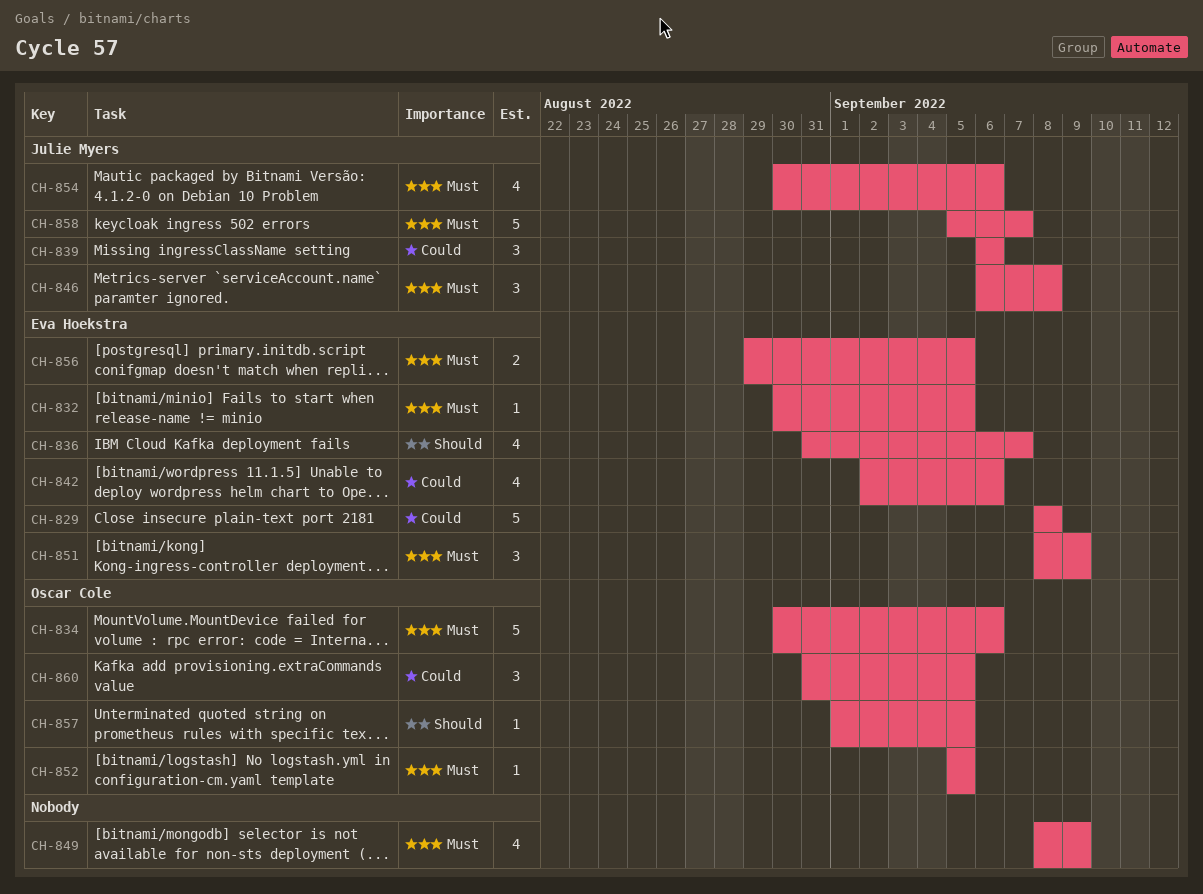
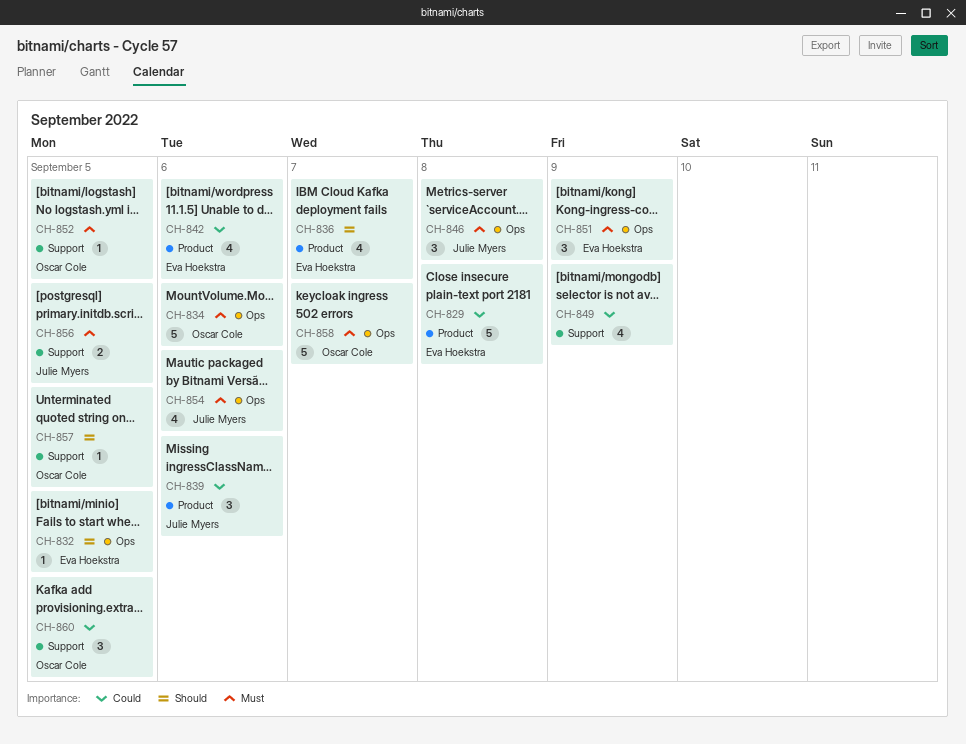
CH-832, priority: Must -> Should
CH-849, priority: Must -> Could
CH-856, owner: Eva Hoekstra -> Julie Myers
CH-858, owner: Julie Myers -> Oscar Cole

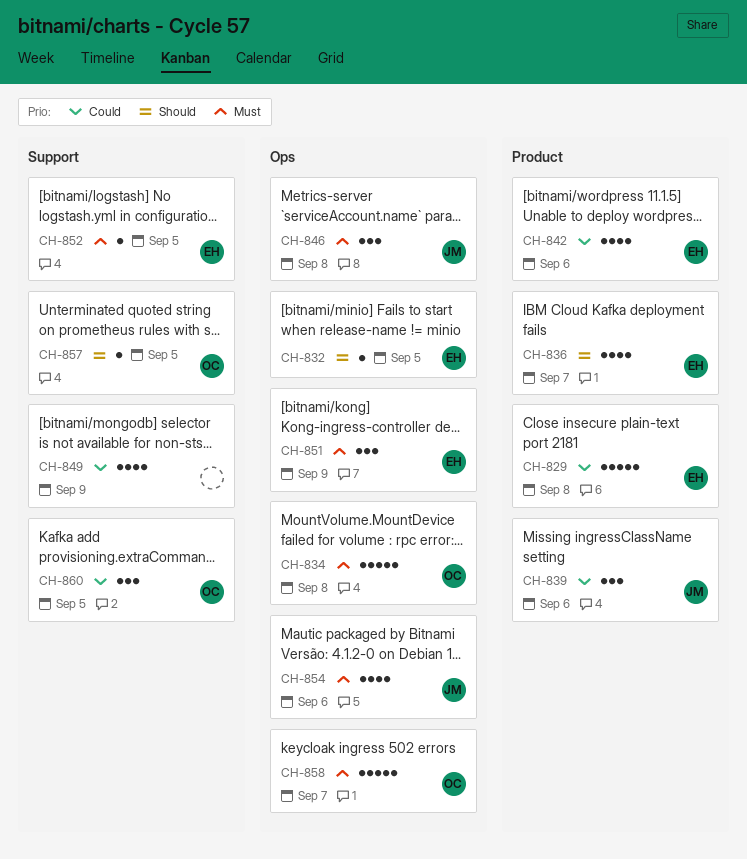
CH-834, due: Sep 6 -> Sep 8
CH-852, owner: Oscar Cole -> Eva Hoekstra
CH-856: present -> none

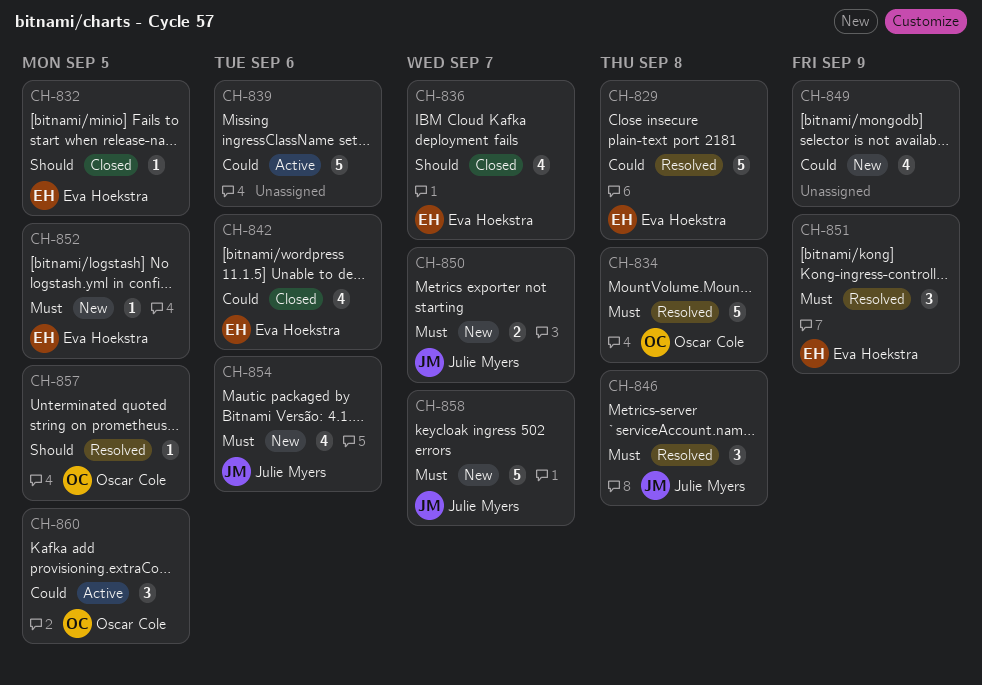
CH-839, owner: Julie Myers -> none
CH-839, estimate: 3 -> 5
CH-850: none -> present
CH-858, owner: Oscar Cole -> Julie Myers

